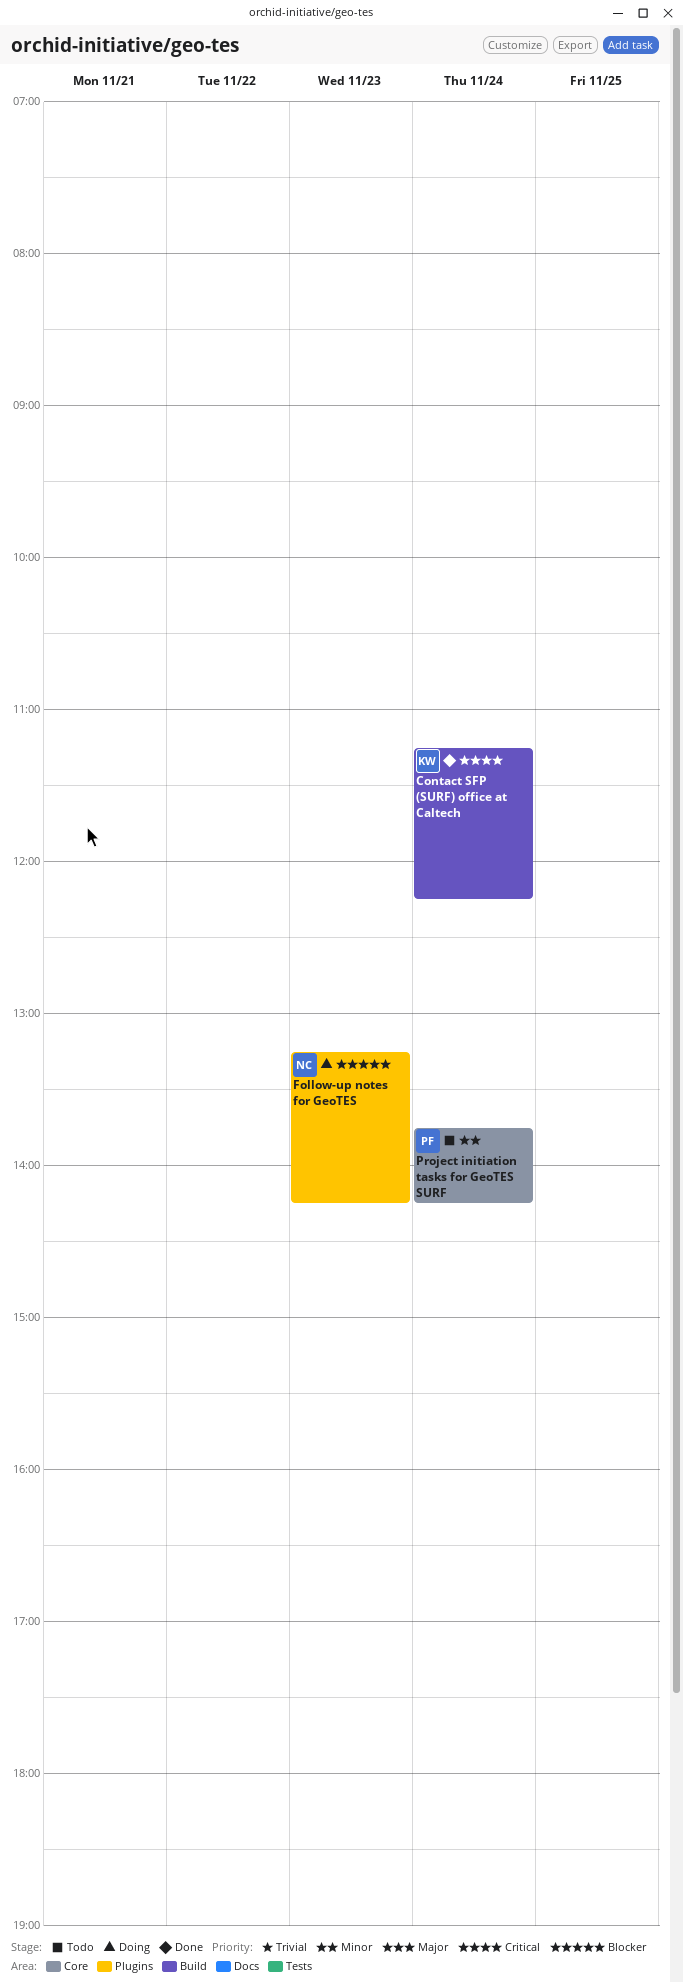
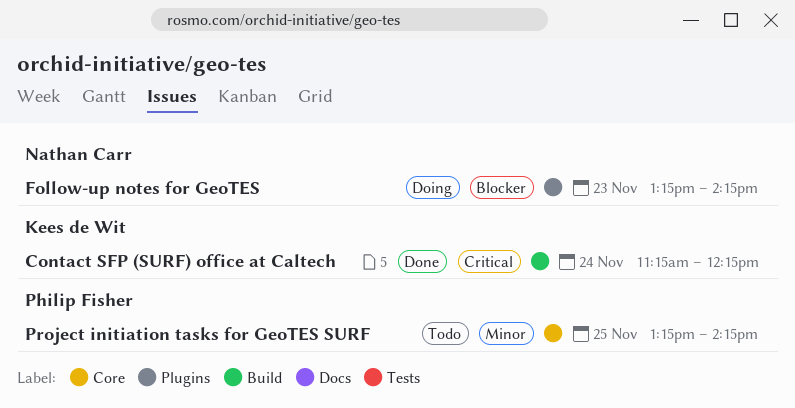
Project initiation tasks for GeoTES SURF, day: Nov 24 -> Nov 25
Project initiation tasks for GeoTES SURF, begins: 13:45 -> 13:15

